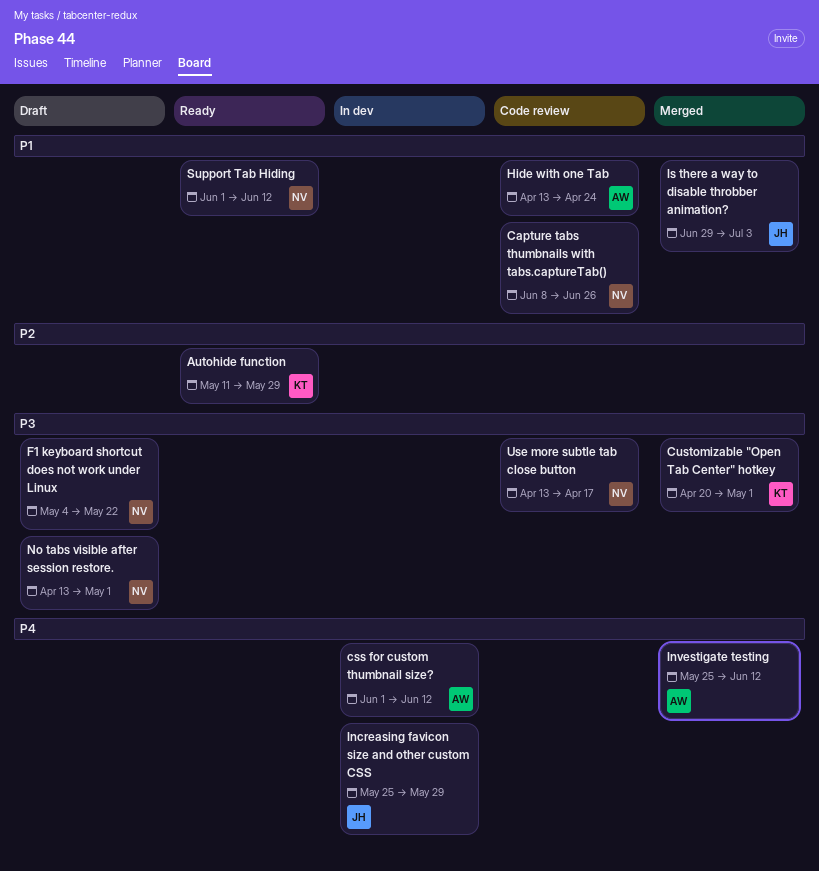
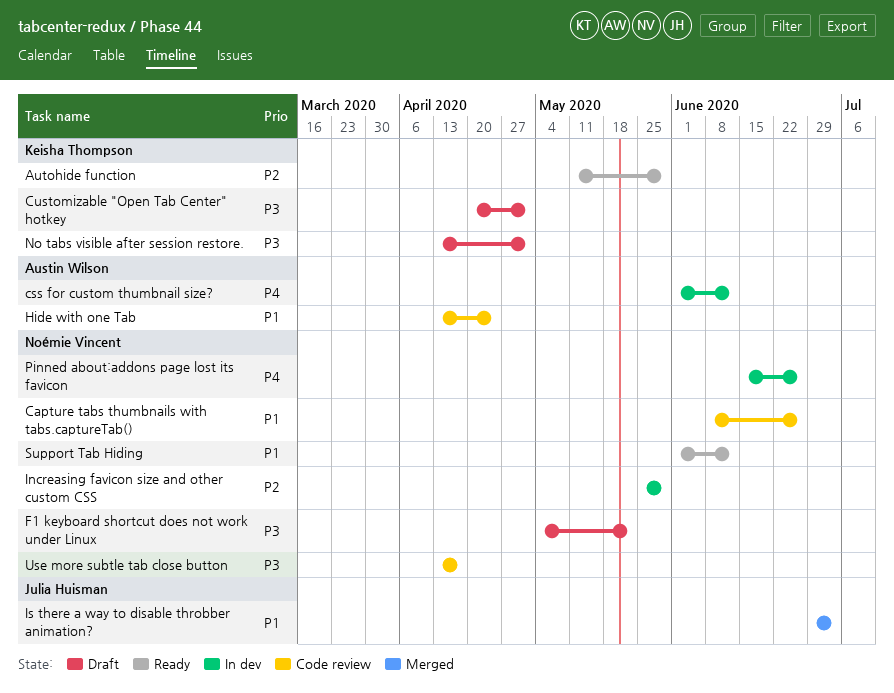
Customizable "Open Tab Center" hotkey, status: Merged -> Draft
Increasing favicon size and other custom CSS, owner: Julia Huisman -> Noémie Vincent
Increasing favicon size and other custom CSS, priority: P4 -> P2
Investigate testing: present -> none
No tabs visible after session restore., owner: Noémie Vincent -> Keisha Thompson
Pinned about:addons page lost its favicon: none -> present

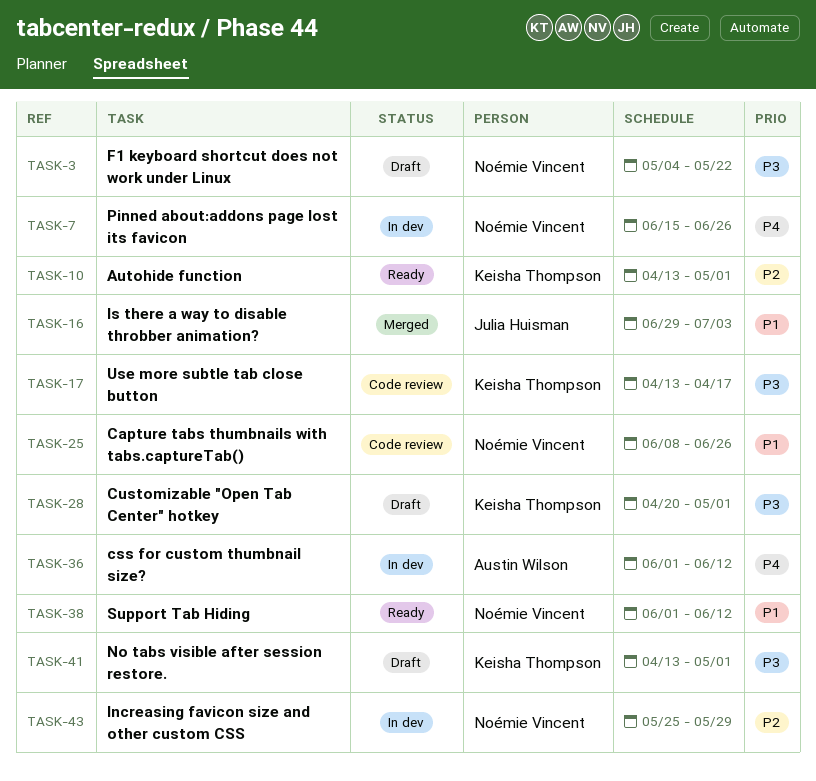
Autohide function, start: May 11 -> Apr 13
Autohide function, due: May 29 -> May 1
Hide with one Tab: present -> none
Use more subtle tab close button, owner: Noémie Vincent -> Keisha Thompson

